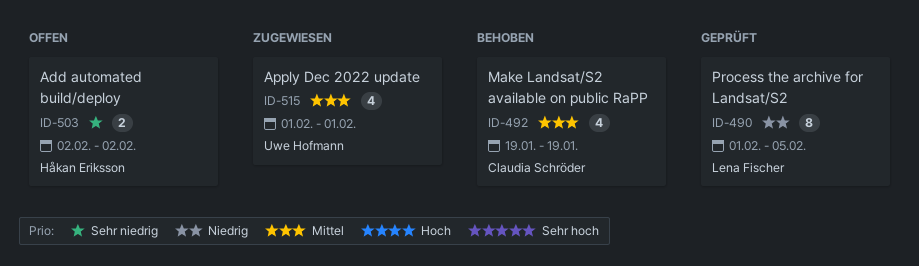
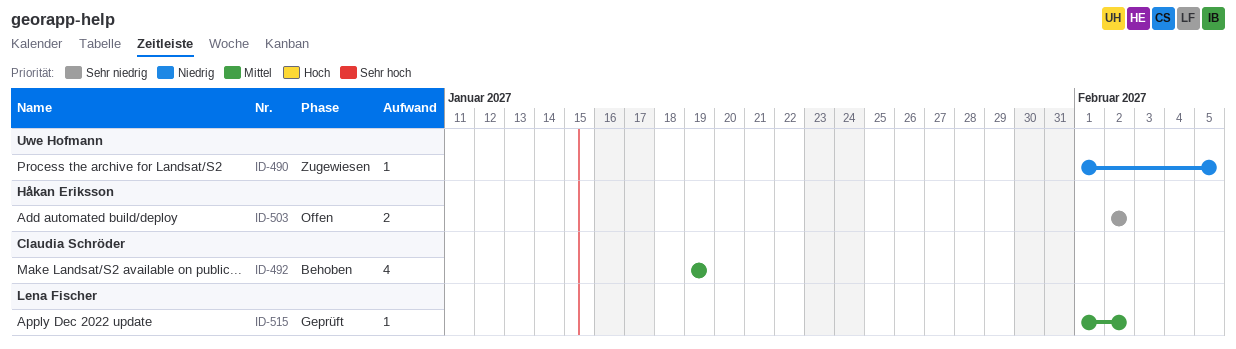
ID-490, status: Geprüft -> Zugewiesen
ID-490, owner: Lena Fischer -> Uwe Hofmann
ID-490, estimate: 8 -> 1
ID-515, status: Zugewiesen -> Geprüft
ID-515, owner: Uwe Hofmann -> Lena Fischer
ID-515, estimate: 4 -> 1
ID-515, due: Feb 1 -> Feb 2

